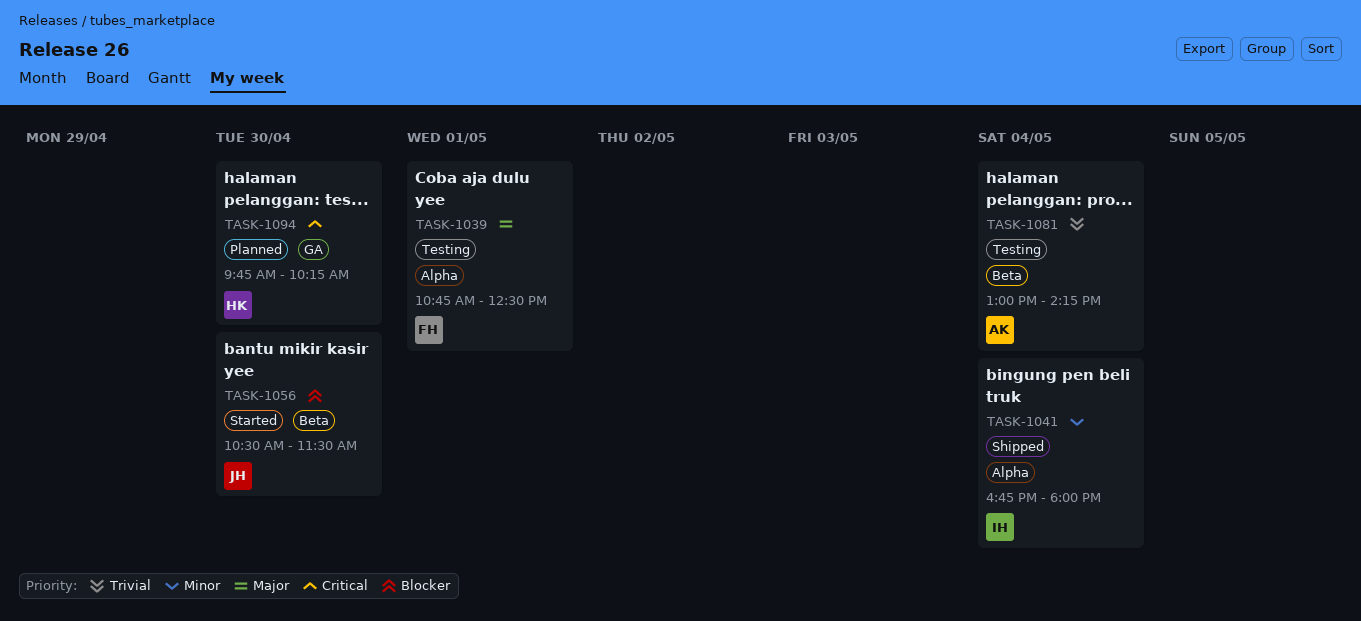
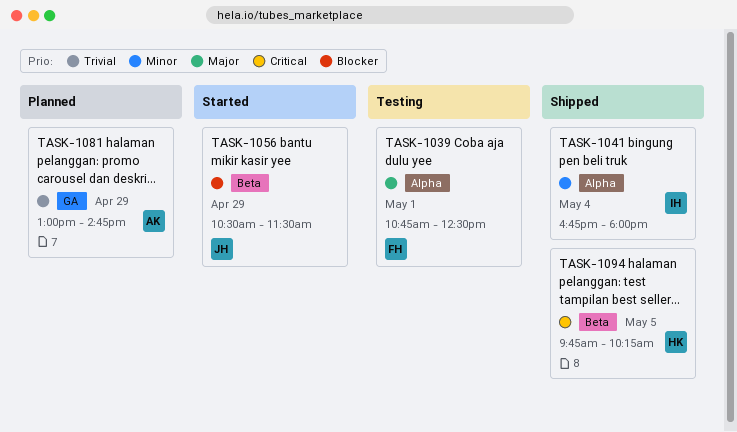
TASK-1056, day: Apr 30 -> Apr 29
TASK-1081, status: Testing -> Planned
TASK-1081, label: Beta -> GA
TASK-1081, day: May 4 -> Apr 29
TASK-1081, ends: 14:15 -> 14:45
TASK-1094, status: Planned -> Shipped
TASK-1094, label: GA -> Beta
TASK-1094, day: Apr 30 -> May 5

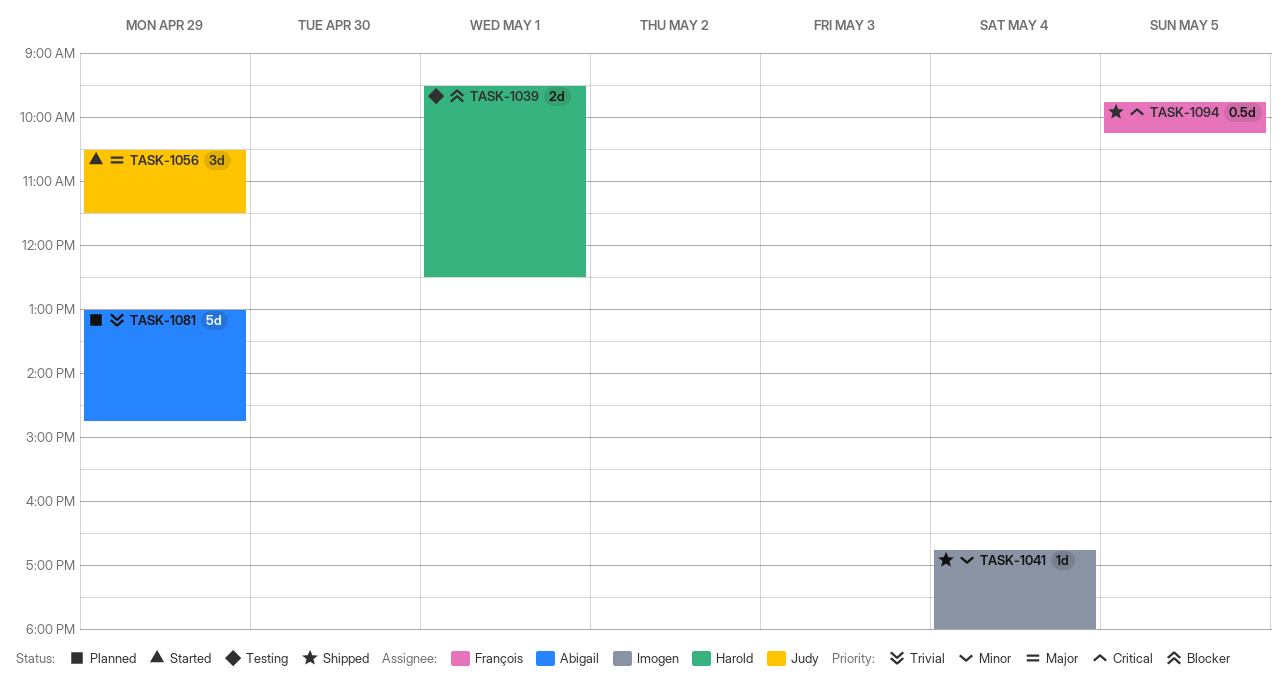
TASK-1039, owner: François -> Harold
TASK-1039, priority: Major -> Blocker
TASK-1039, begins: 10:45 -> 09:30
TASK-1056, priority: Blocker -> Major
TASK-1094, owner: Harold -> François

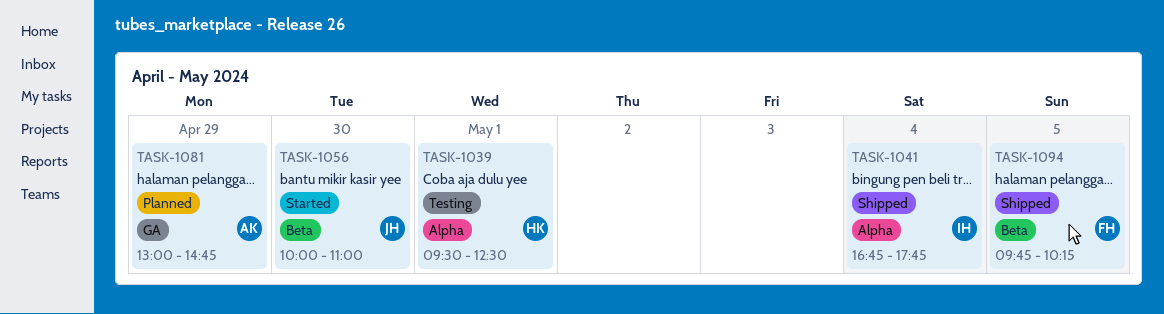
TASK-1041, ends: 18:00 -> 17:45
TASK-1056, day: Apr 29 -> Apr 30
TASK-1056, begins: 10:30 -> 10:00
TASK-1056, ends: 11:30 -> 11:00

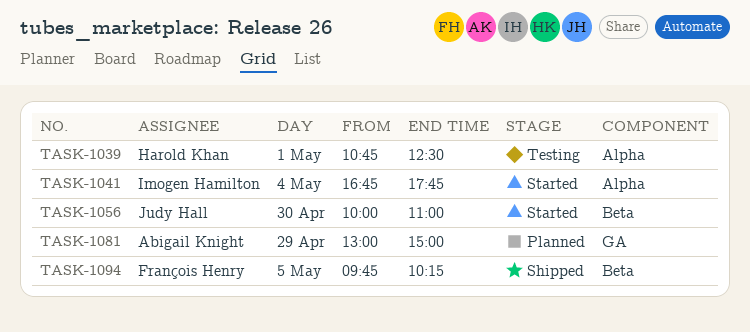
TASK-1039, begins: 09:30 -> 10:45
TASK-1041, status: Shipped -> Started
TASK-1081, ends: 14:45 -> 15:00

